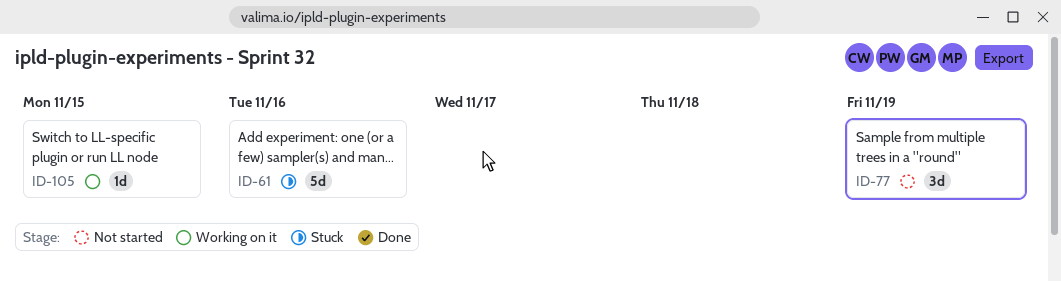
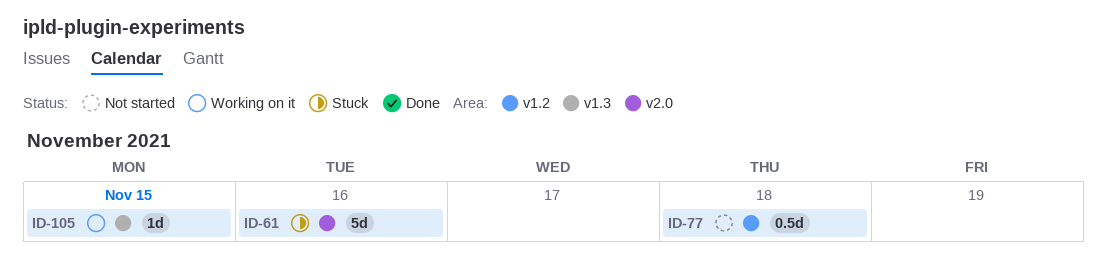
ID-77, estimate: 3d -> 0.5d
ID-77, due: Nov 19 -> Nov 18

